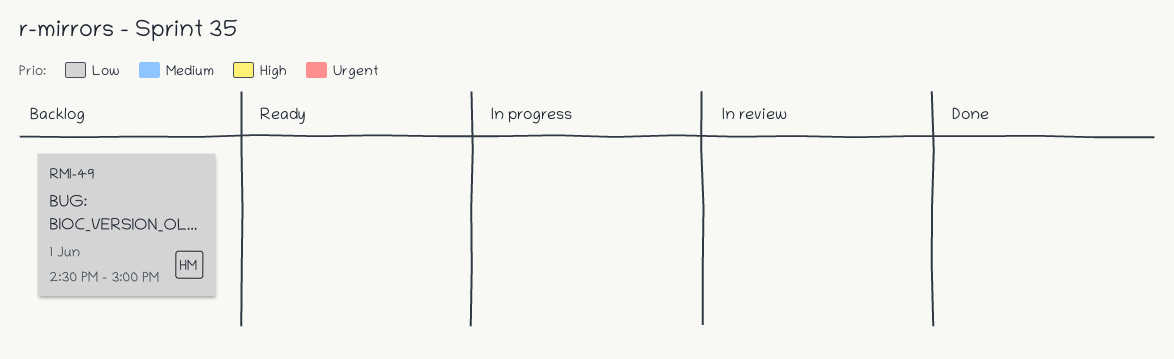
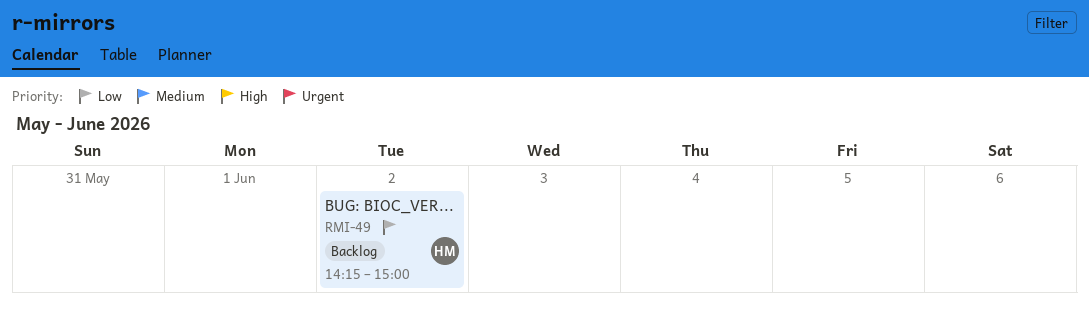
RMI-49, day: Jun 1 -> Jun 2
RMI-49, begins: 14:30 -> 14:15

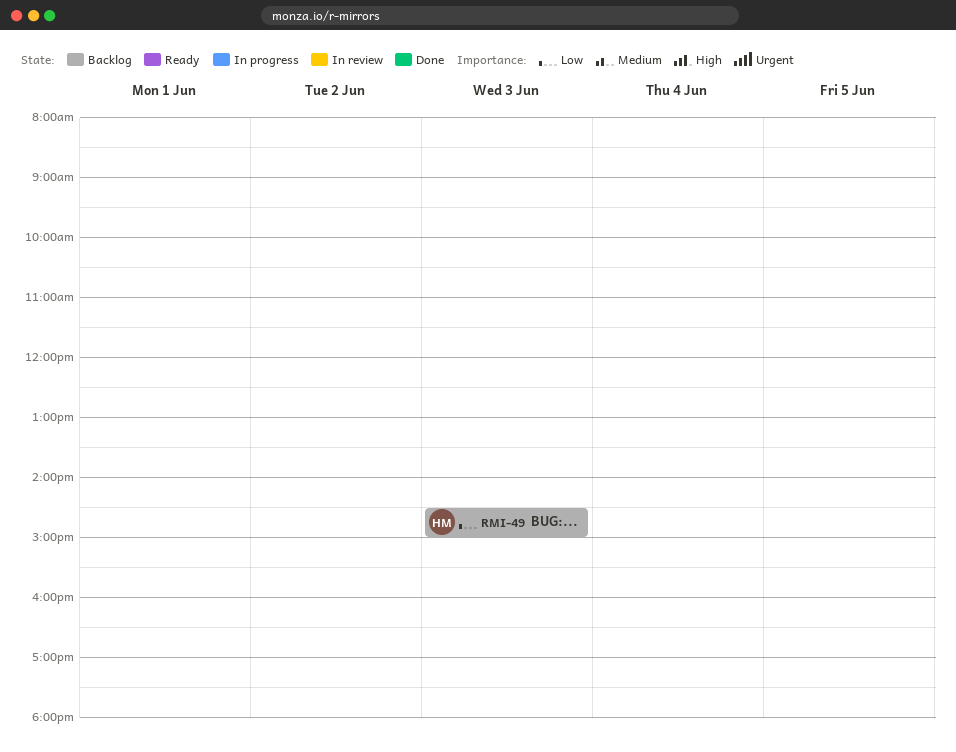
RMI-49, day: Jun 2 -> Jun 3
RMI-49, begins: 14:15 -> 14:30

